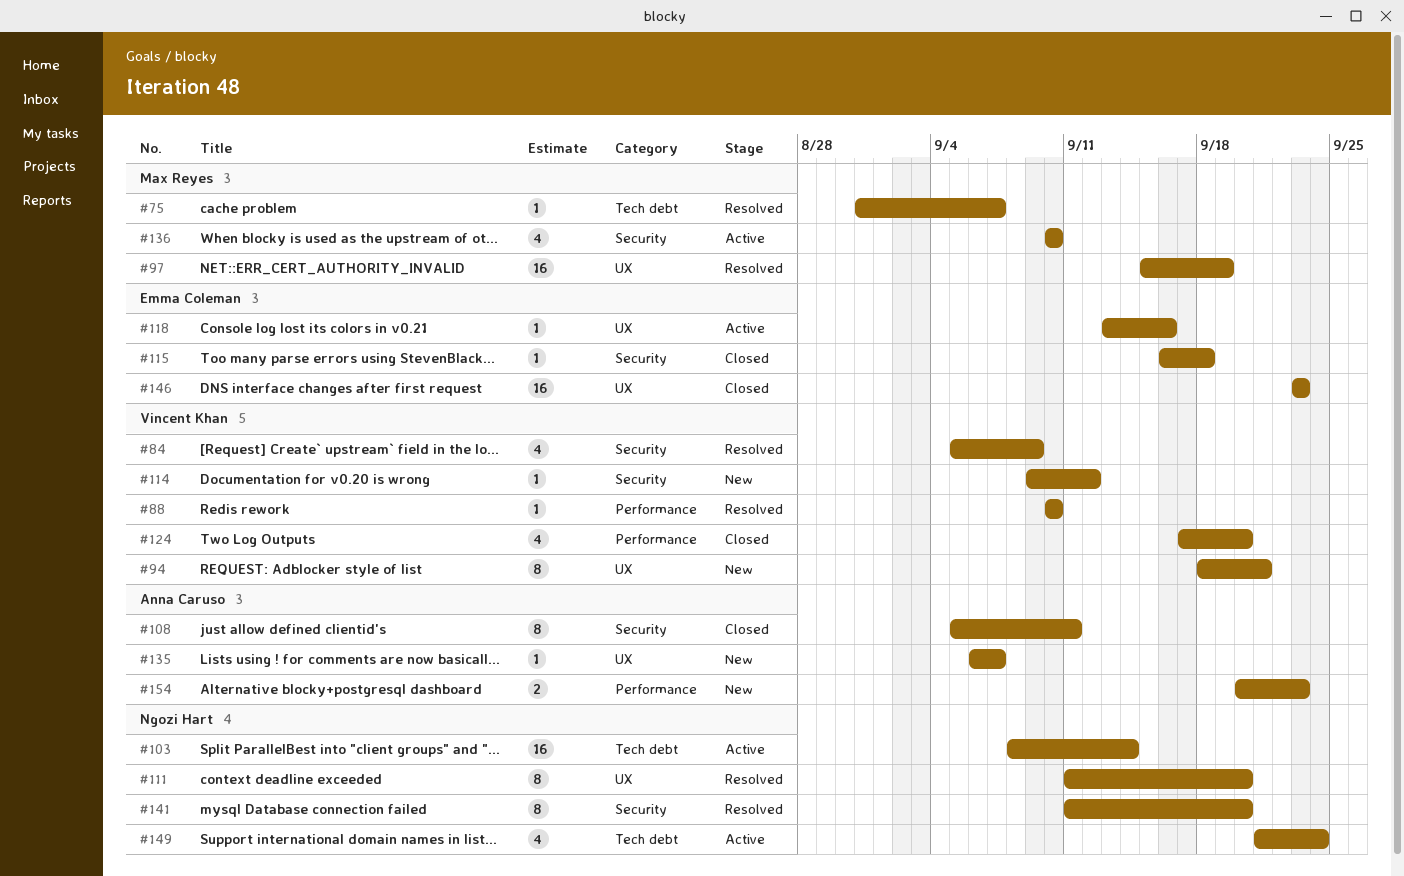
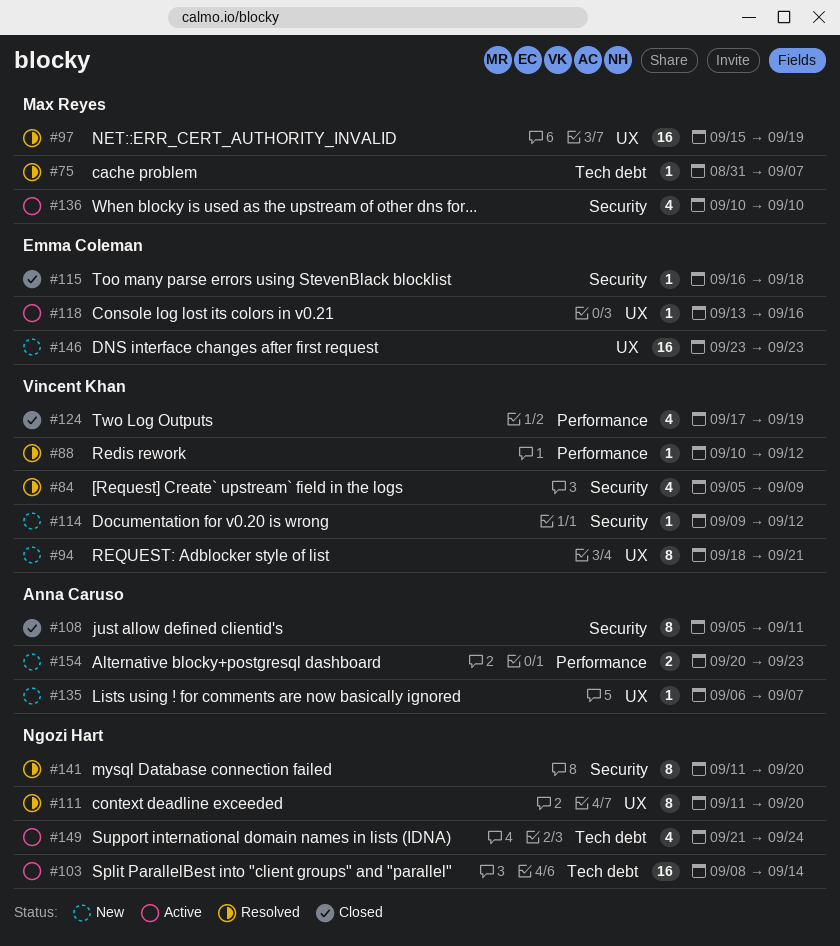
#88, due: Sep 10 -> Sep 12
#124, due: Sep 20 -> Sep 19
#146, status: Closed -> New

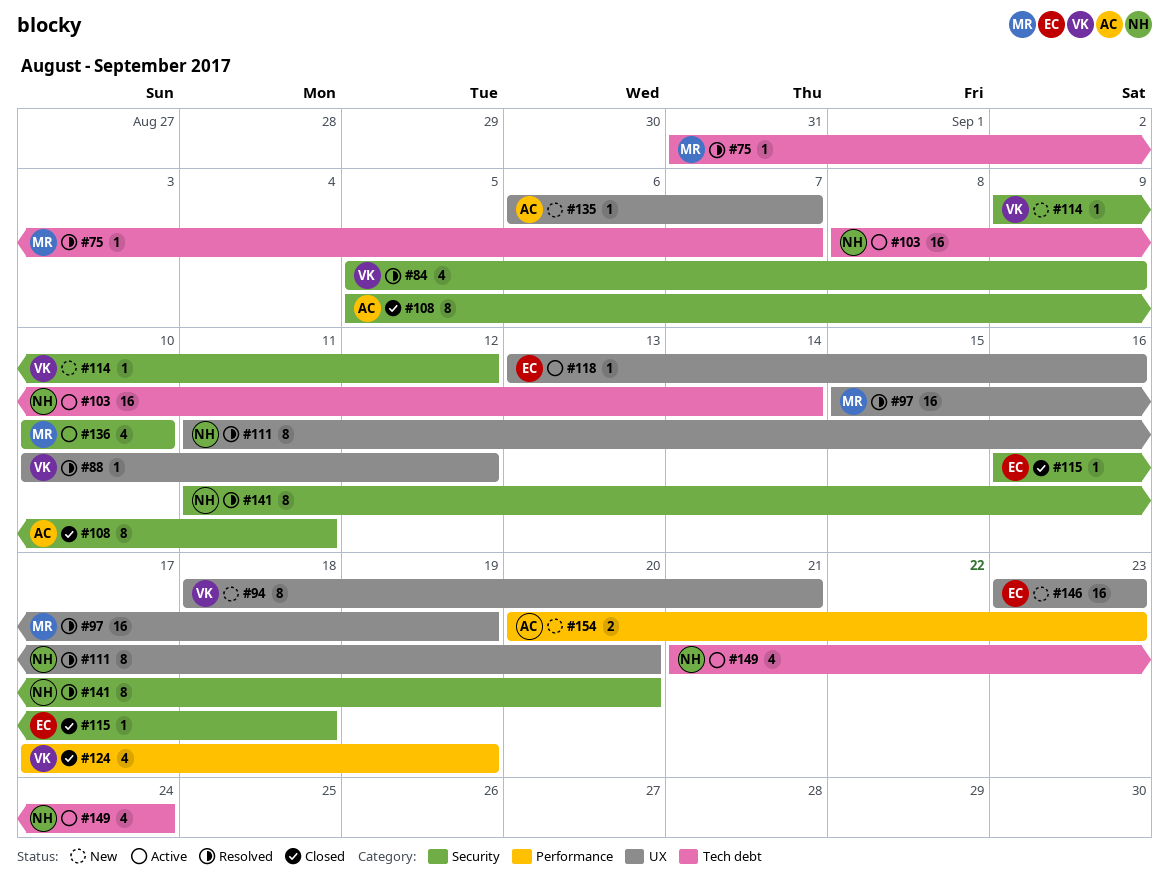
#88, label: Performance -> UX

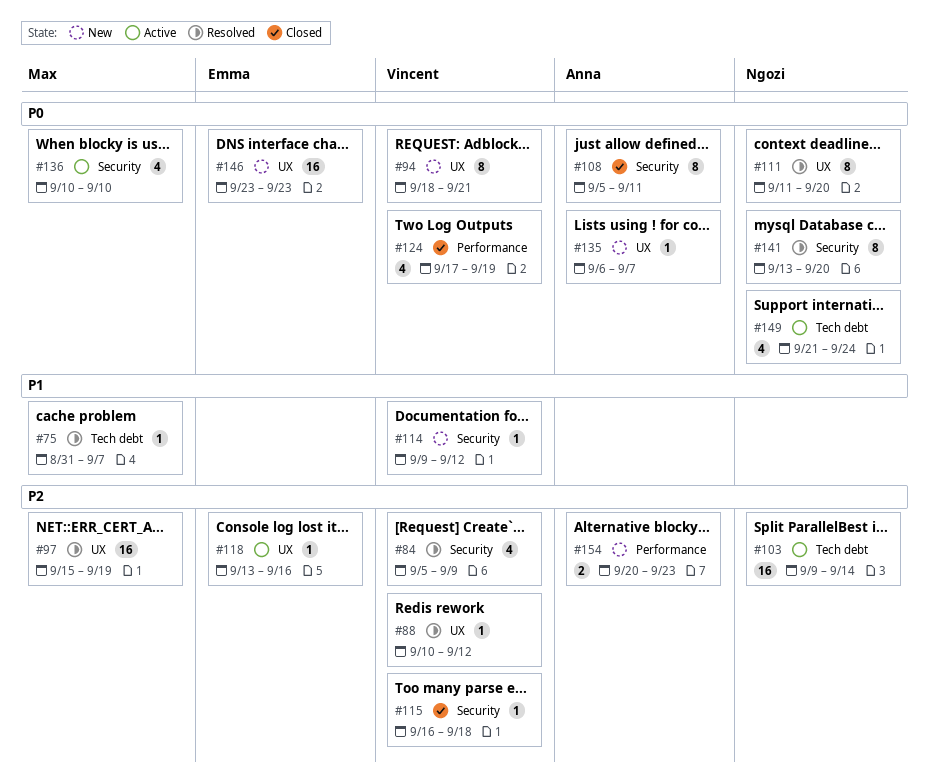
#103, start: Sep 8 -> Sep 9
#115, owner: Emma -> Vincent
#141, start: Sep 11 -> Sep 13

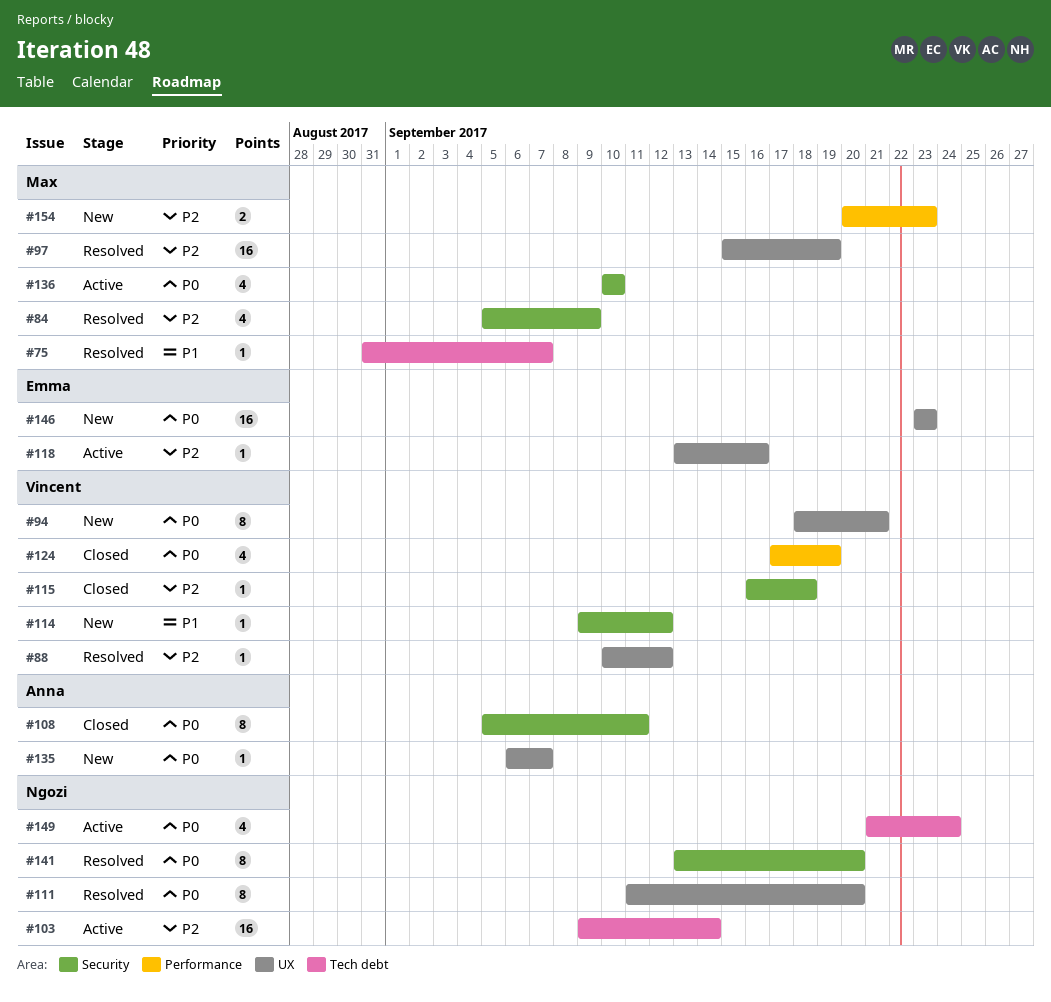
#84, owner: Vincent -> Max
#154, owner: Anna -> Max

